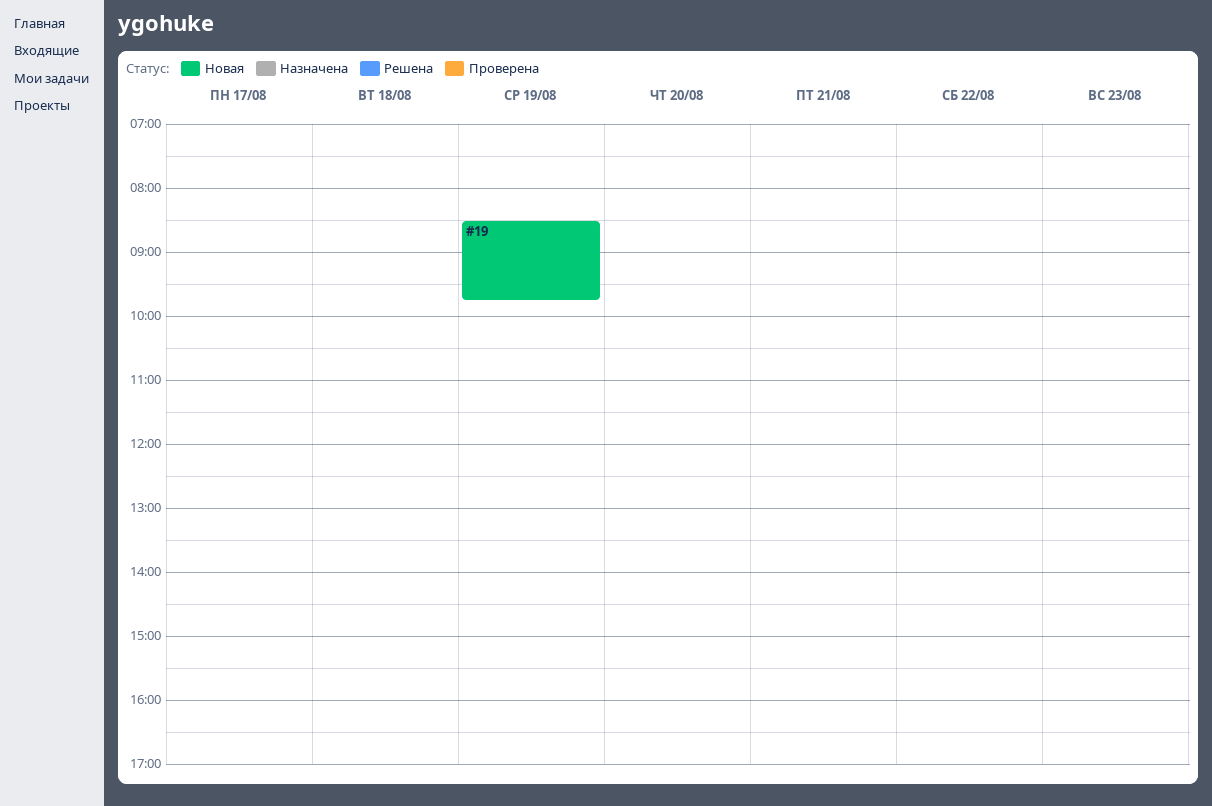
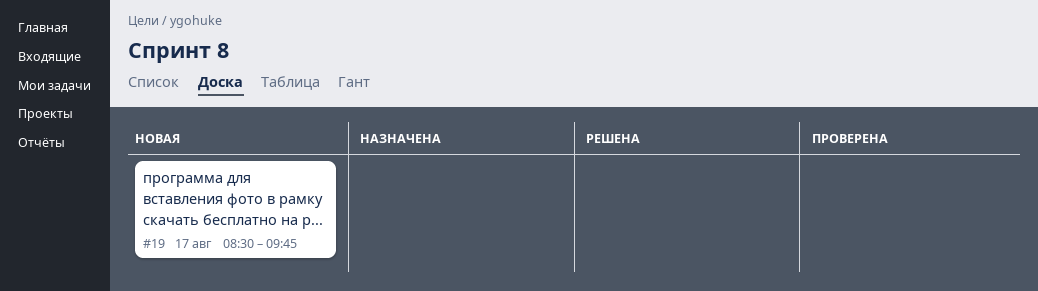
#19, day: Aug 19 -> Aug 17

